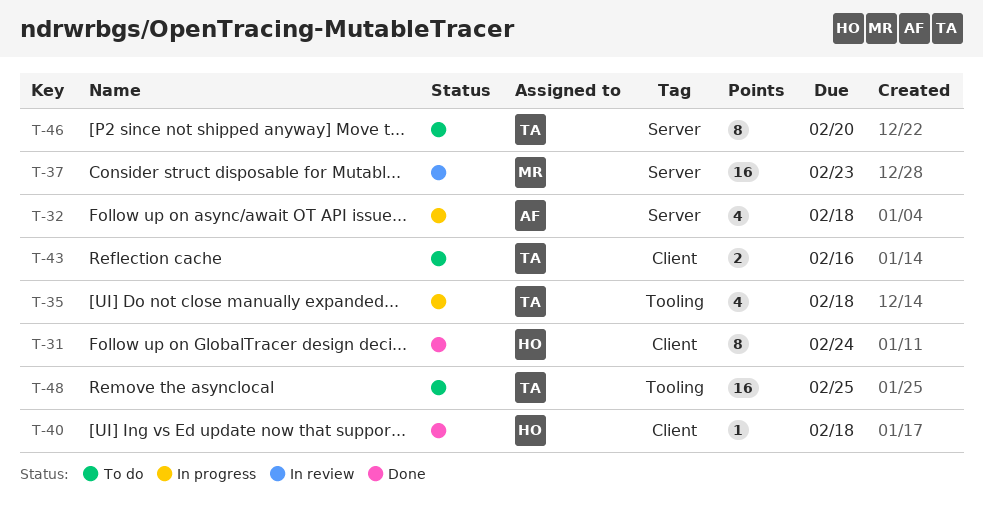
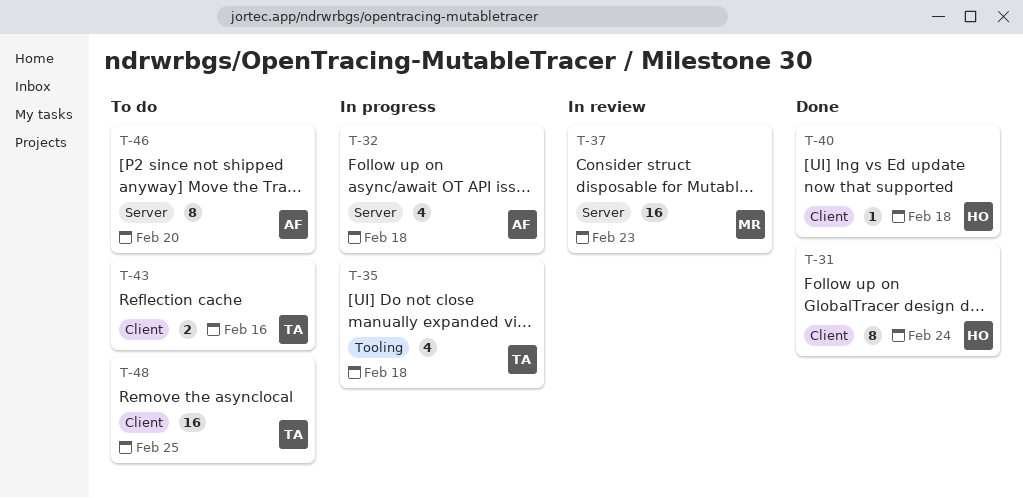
T-46, owner: TA -> AF
T-48, label: Tooling -> Client

